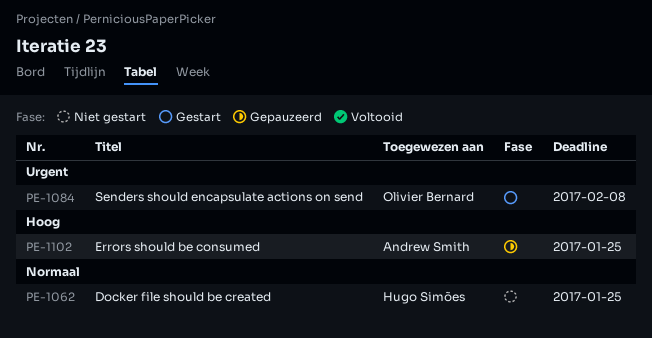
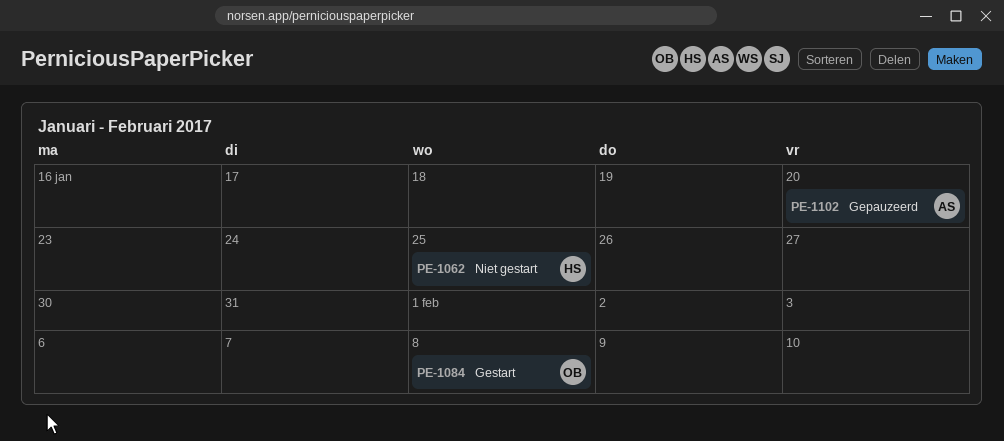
PE-1102, due: Jan 25 -> Jan 20

